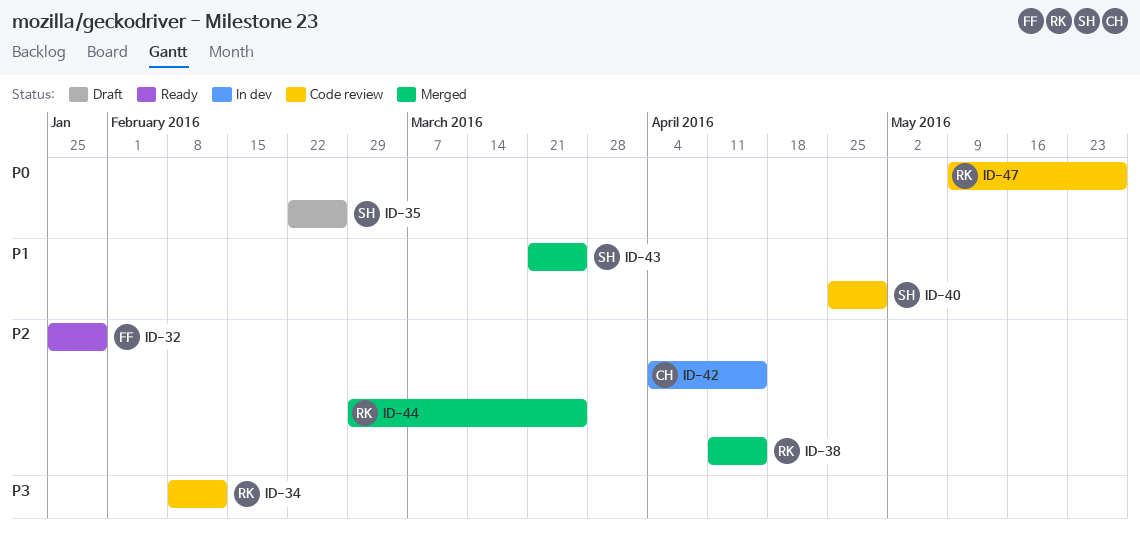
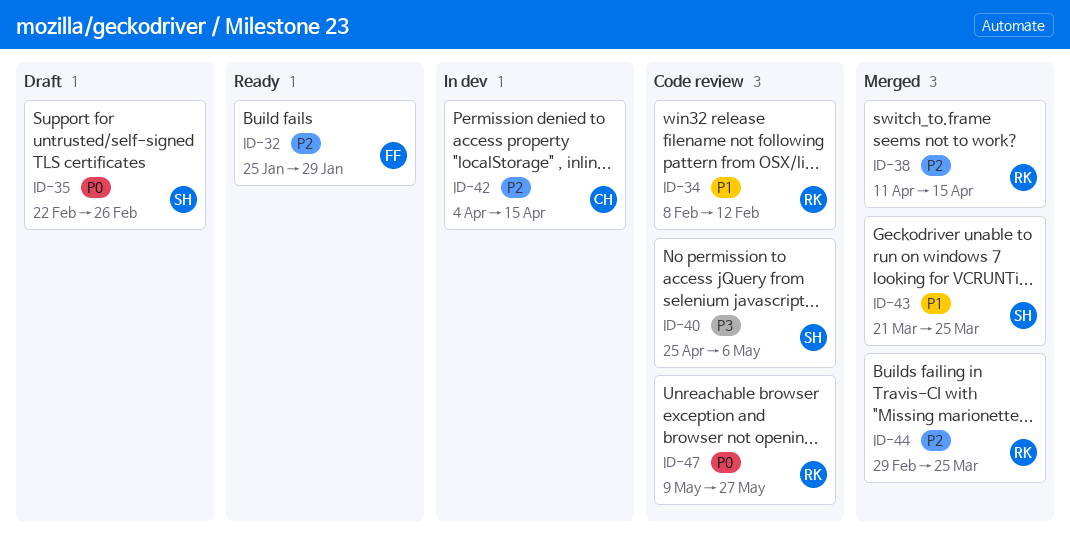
ID-34, priority: P3 -> P1
ID-40, priority: P1 -> P3
ID-40, due: Apr 29 -> May 6

